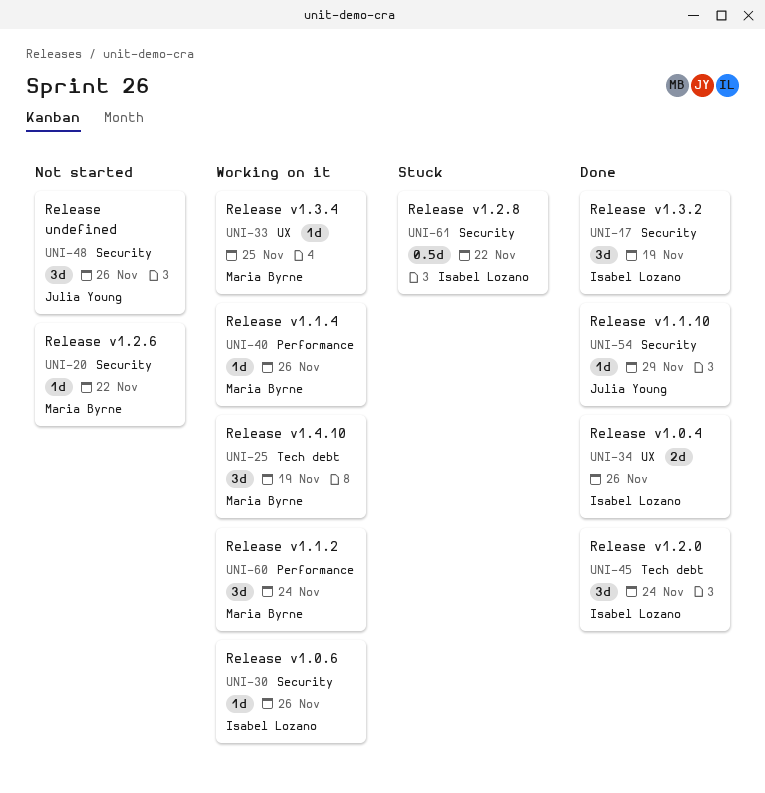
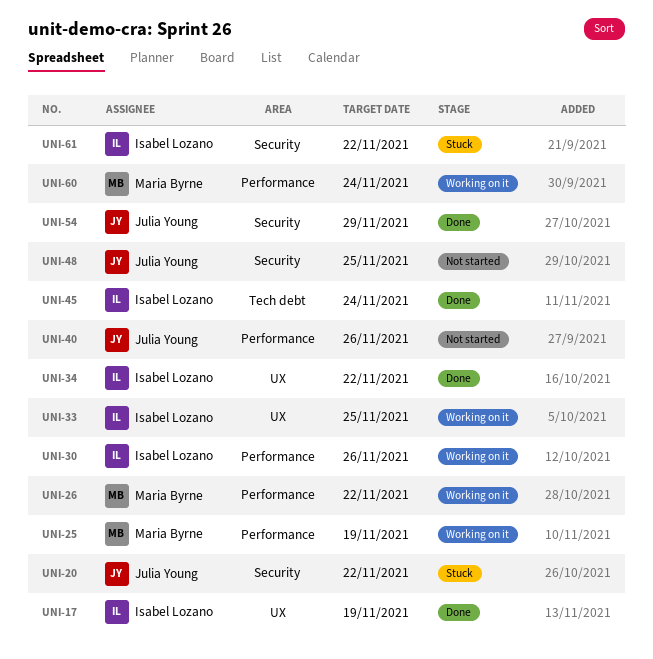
UNI-17, label: Security -> UX
UNI-20, status: Not started -> Stuck
UNI-20, owner: Maria Byrne -> Julia Young
UNI-25, label: Tech debt -> Performance
UNI-26: none -> present
UNI-30, label: Security -> Performance
UNI-33, owner: Maria Byrne -> Isabel Lozano
UNI-34, due: Nov 26 -> Nov 22
UNI-40, status: Working on it -> Not started
UNI-40, owner: Maria Byrne -> Julia Young
UNI-48, due: Nov 26 -> Nov 25

